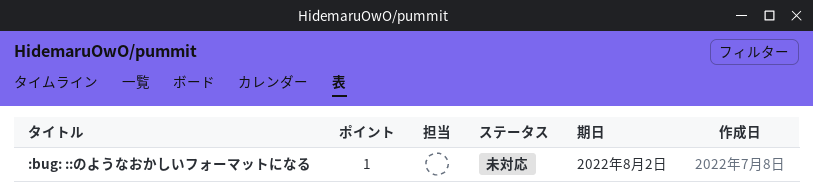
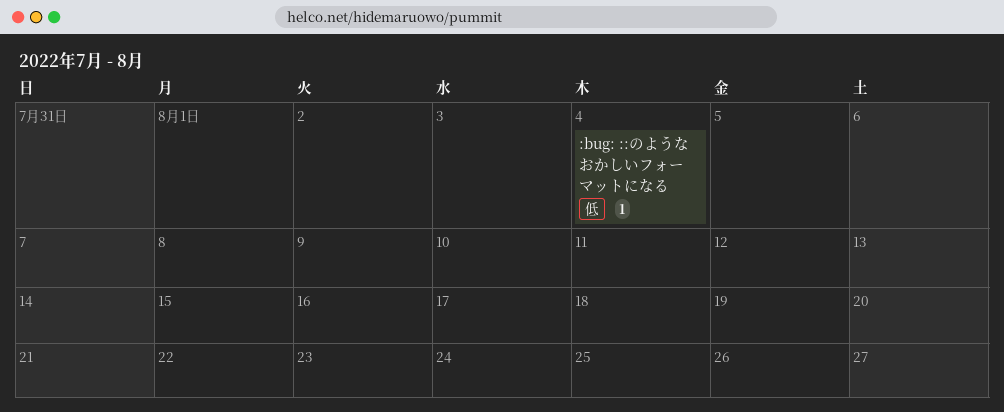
:bug: ::のようなおかしいフォーマットになる, due: Aug 2 -> Aug 4

